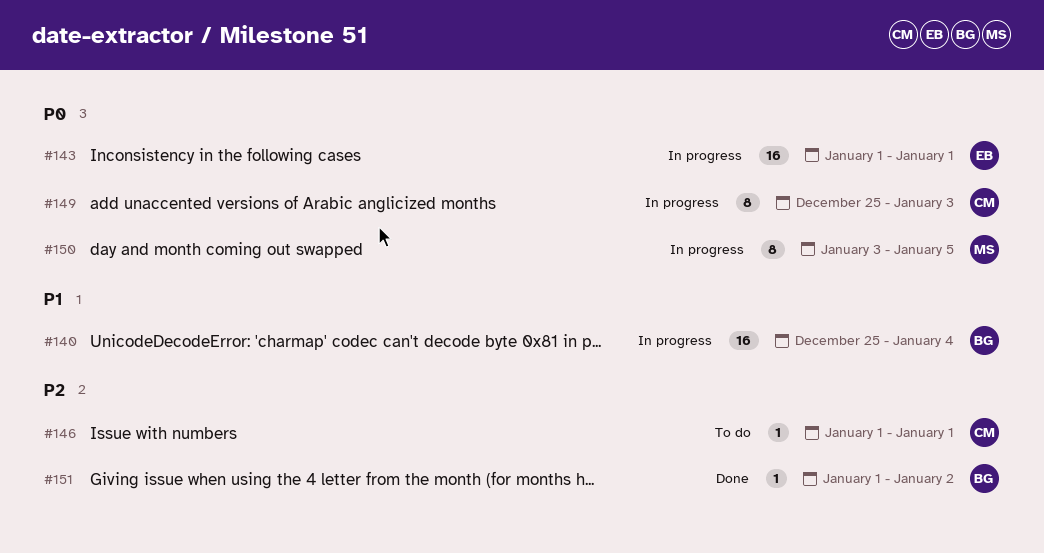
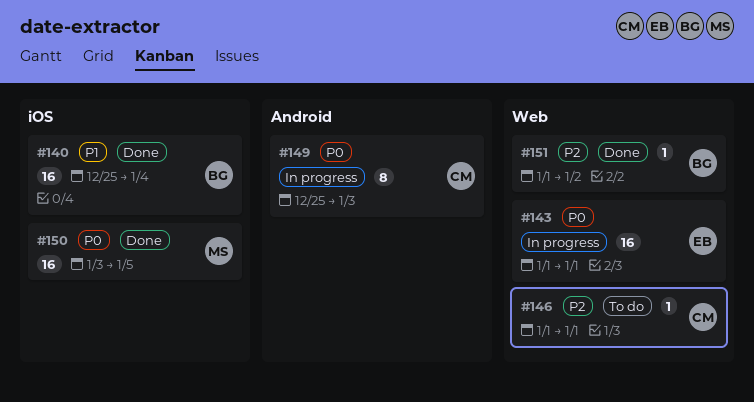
#140, status: In progress -> Done
#150, status: In progress -> Done
#150, estimate: 8 -> 16

